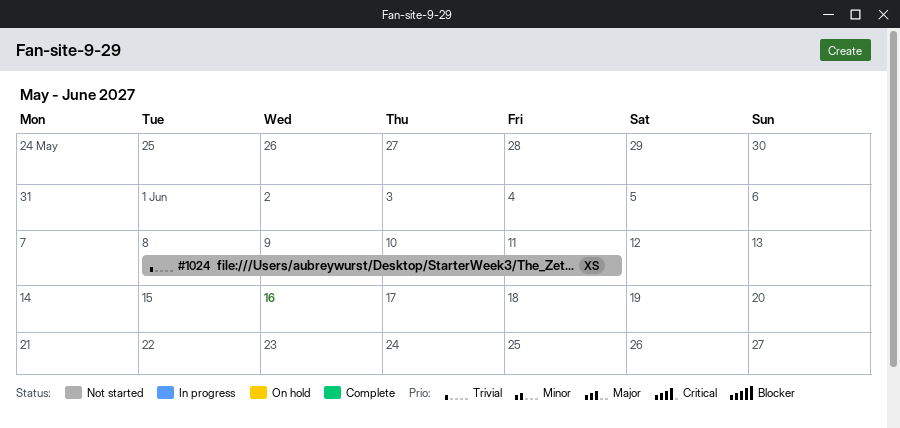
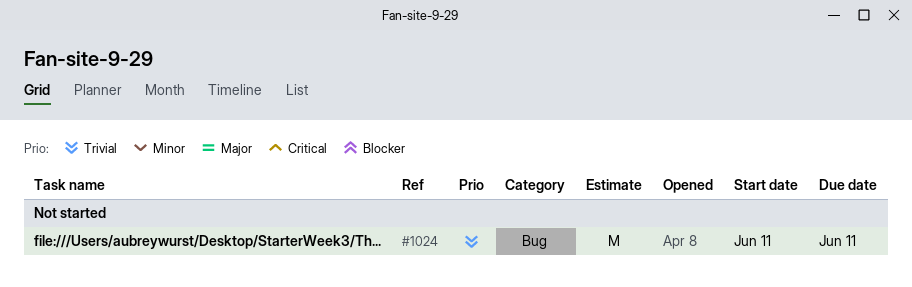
#1024, estimate: XS -> M
#1024, start: Jun 8 -> Jun 11

